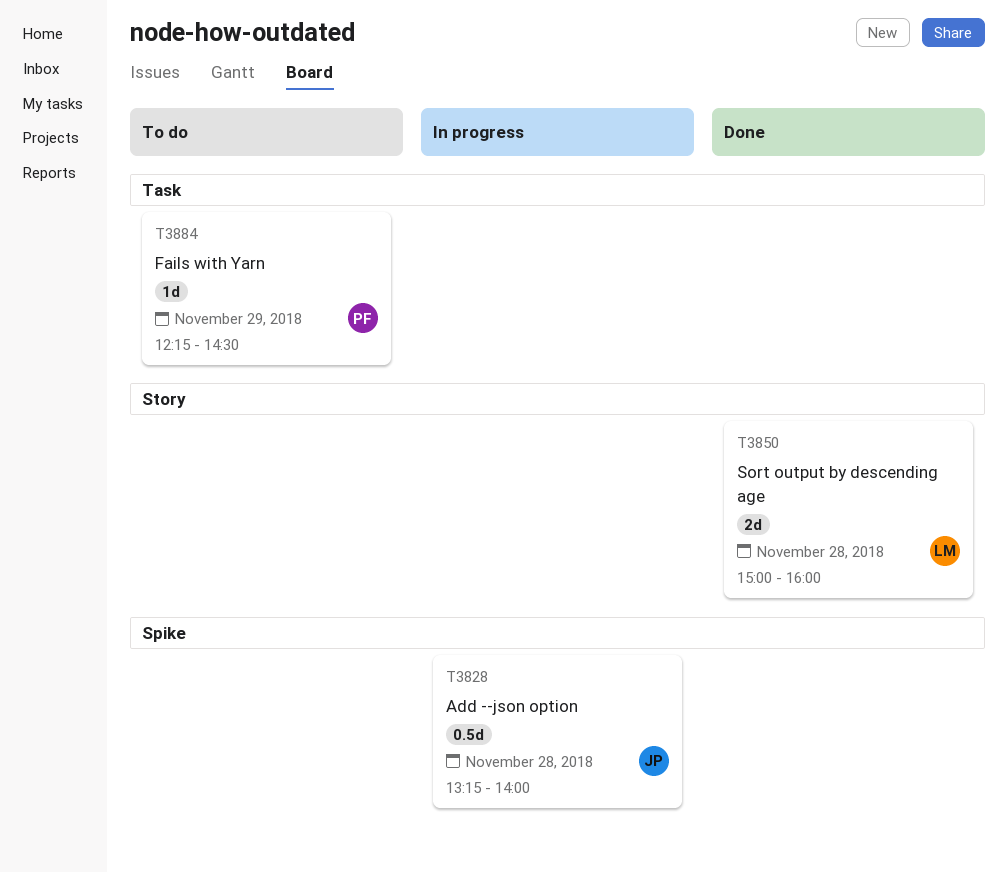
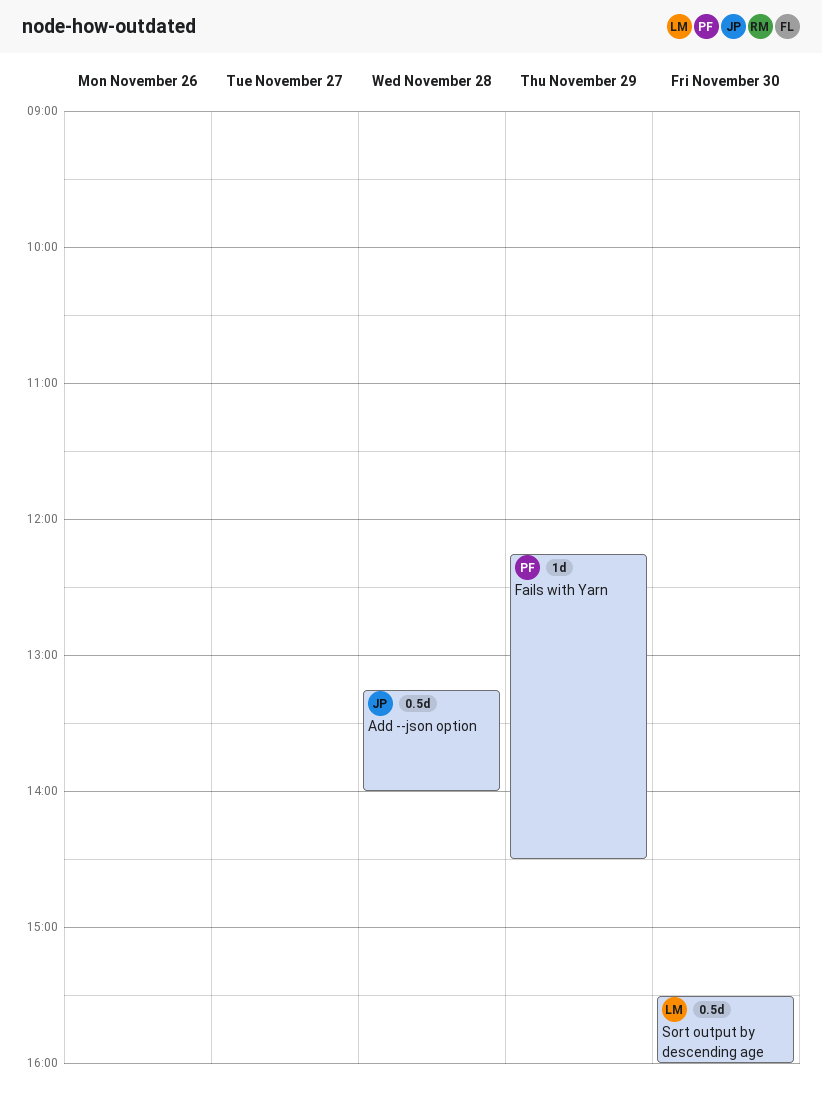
Sort output by descending age, estimate: 2d -> 0.5d
Sort output by descending age, day: Nov 28 -> Nov 30
Sort output by descending age, begins: 15:00 -> 15:30

